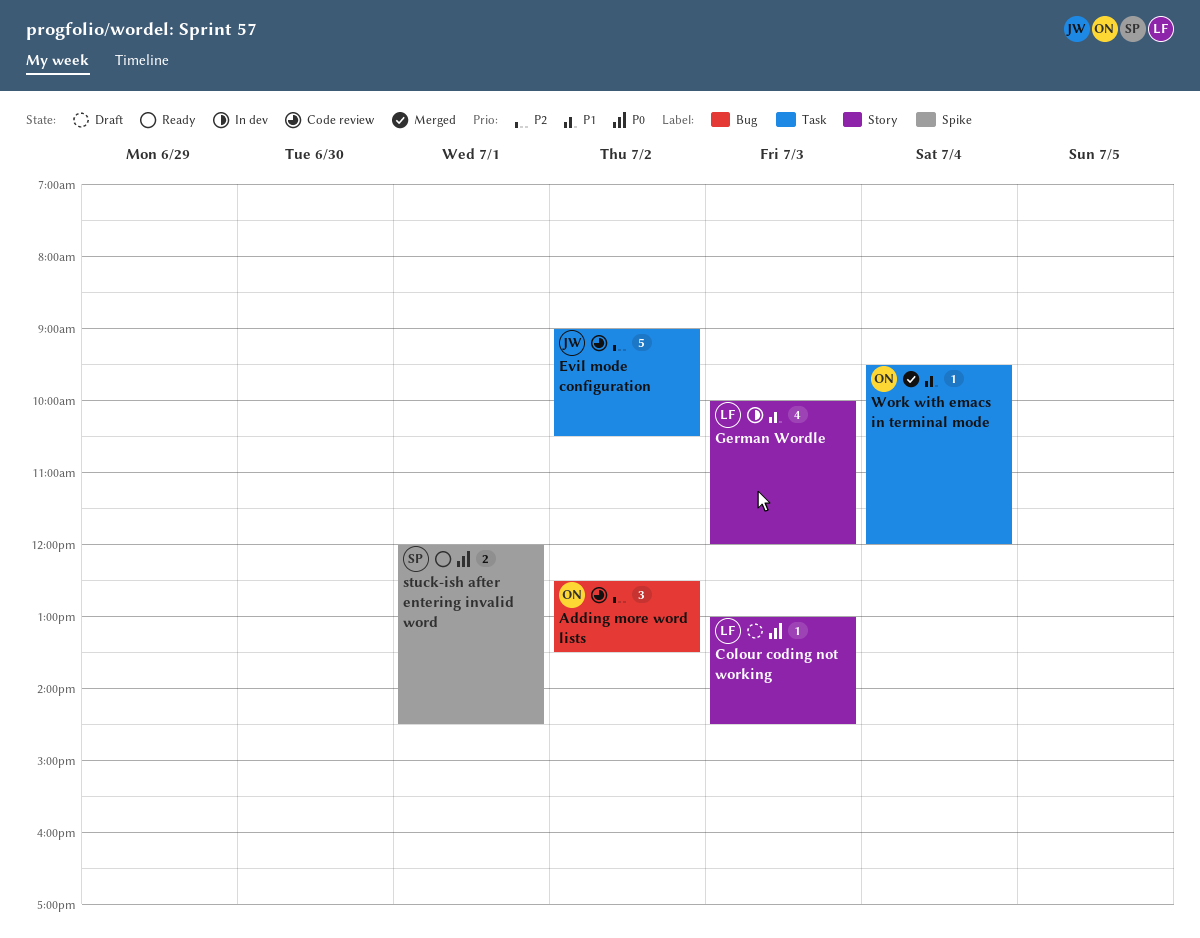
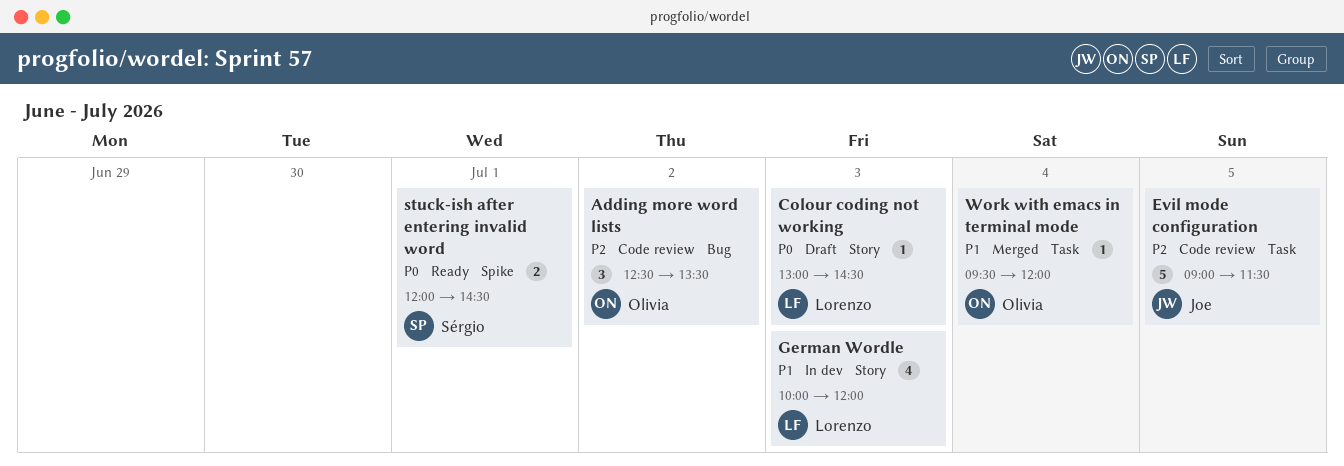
Evil mode configuration, day: Jul 2 -> Jul 5
Evil mode configuration, ends: 10:30 -> 11:30

